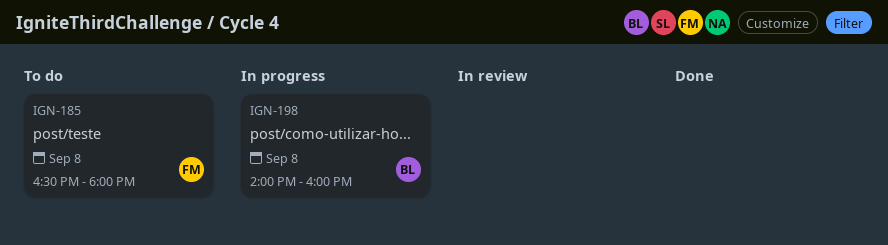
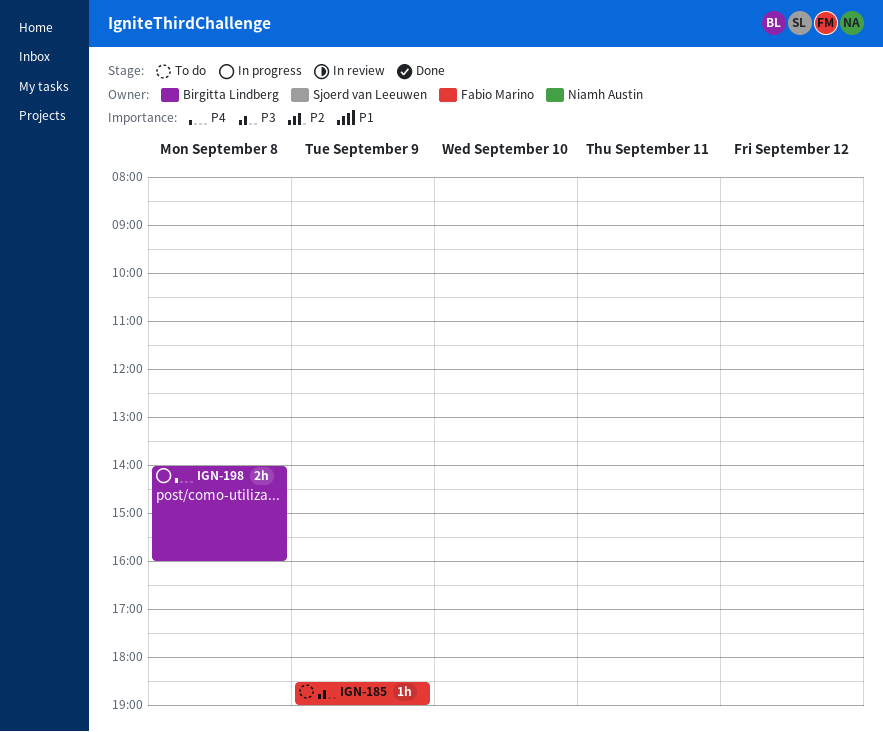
IGN-185, day: Sep 8 -> Sep 9
IGN-185, begins: 16:30 -> 18:30
IGN-185, ends: 18:00 -> 19:00

